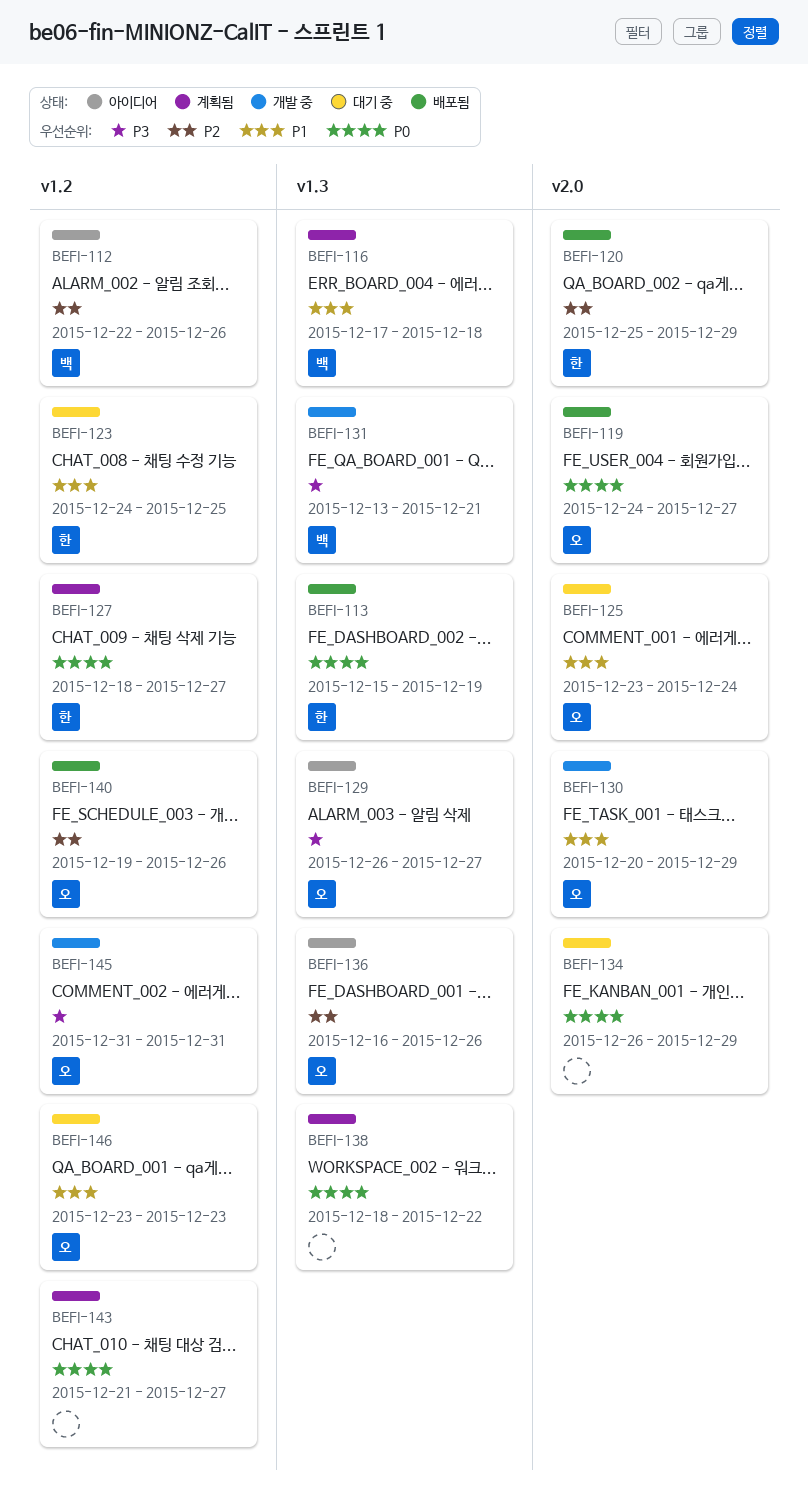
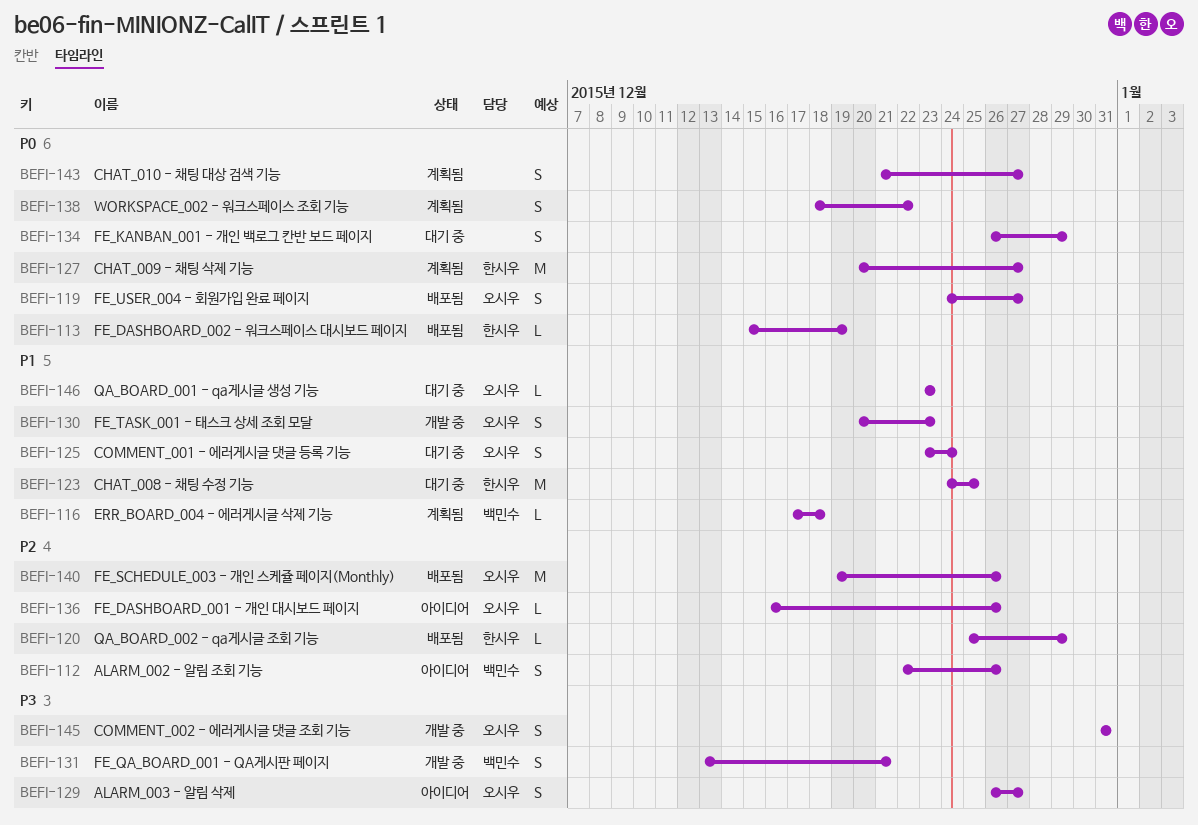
BEFI-127, start: Dec 18 -> Dec 20
BEFI-130, due: Dec 29 -> Dec 23

